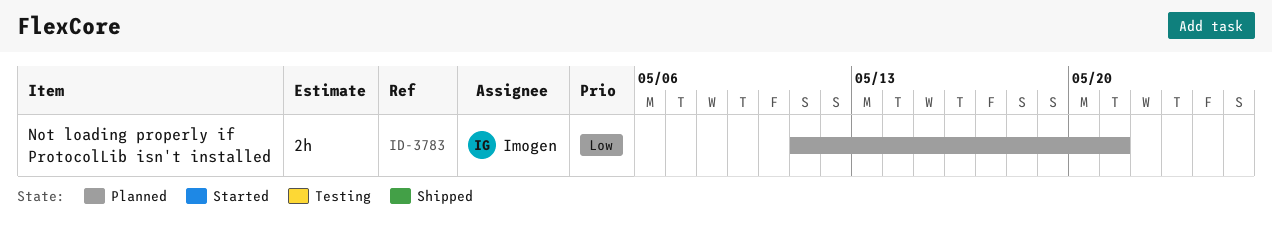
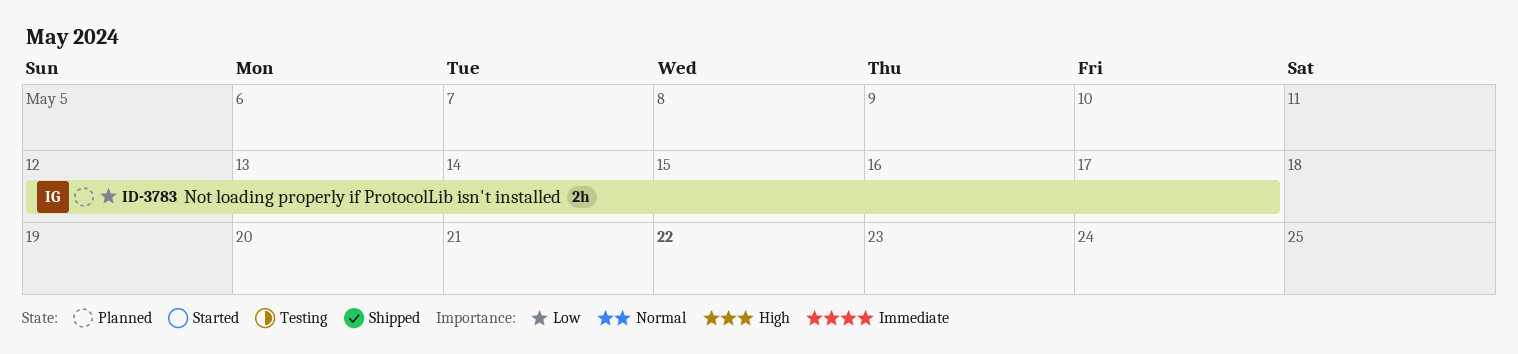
ID-3783, start: May 11 -> May 12
ID-3783, due: May 21 -> May 17

